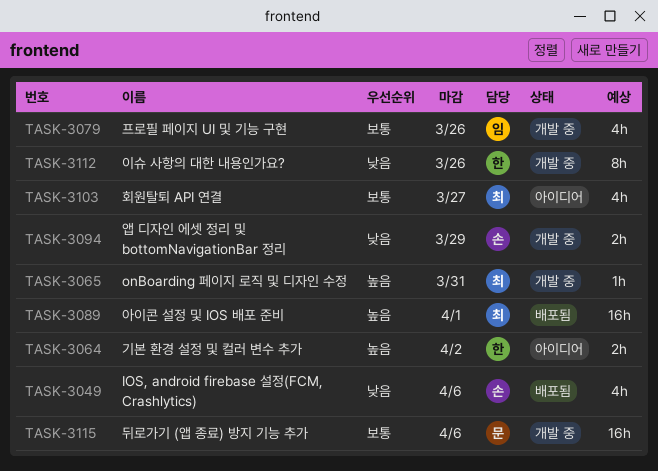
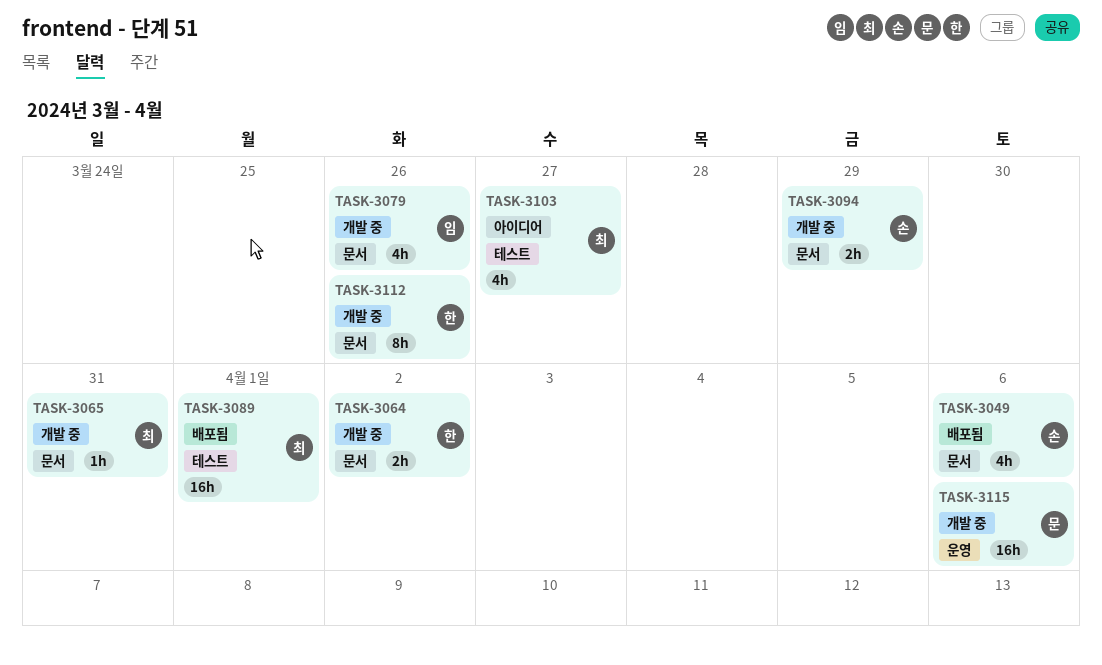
TASK-3064, status: 아이디어 -> 개발 중

